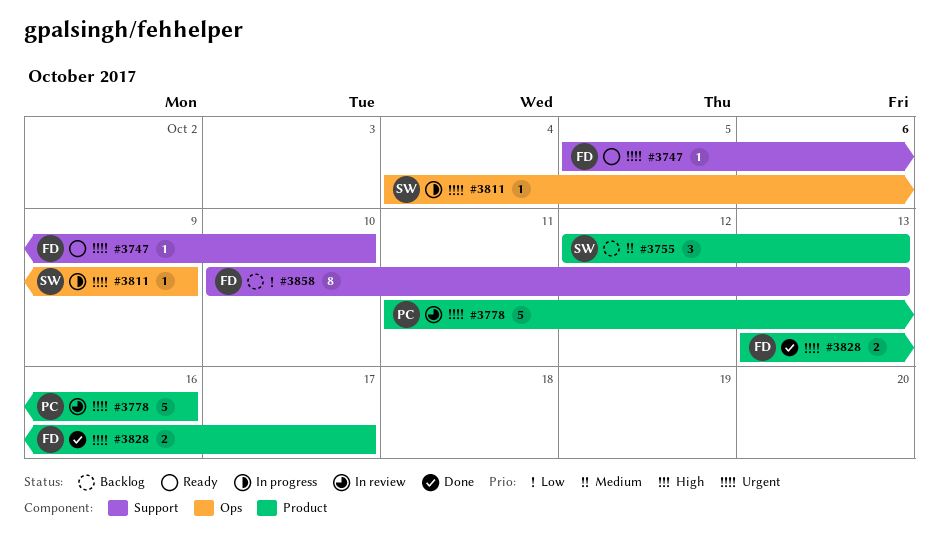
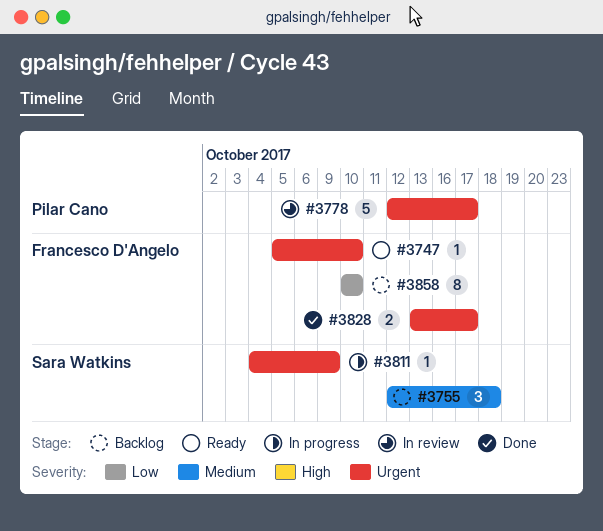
#3755, due: Oct 13 -> Oct 18
#3778, start: Oct 11 -> Oct 12
#3778, due: Oct 16 -> Oct 17
#3858, due: Oct 13 -> Oct 10

